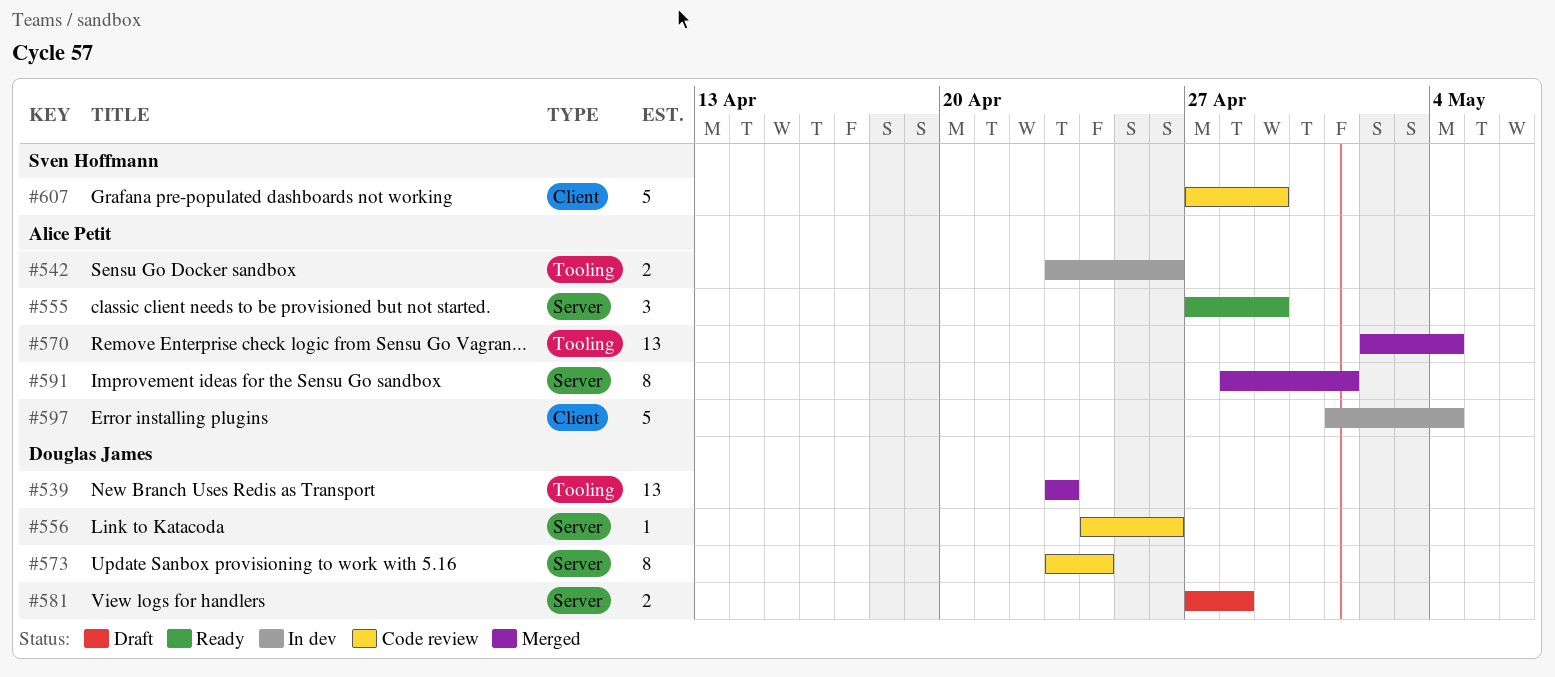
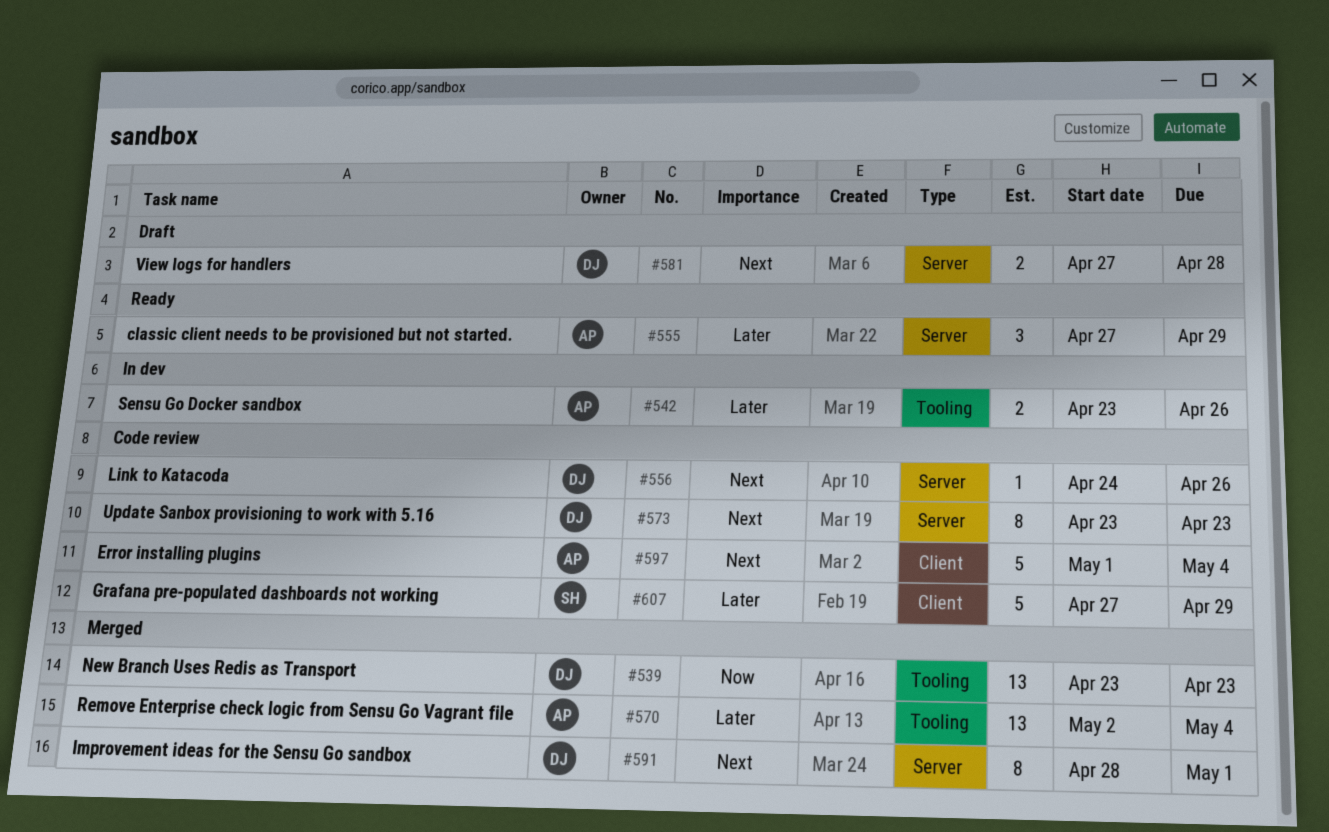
#573, due: Apr 24 -> Apr 23
#591, owner: Alice Petit -> Douglas James
#597, status: In dev -> Code review

